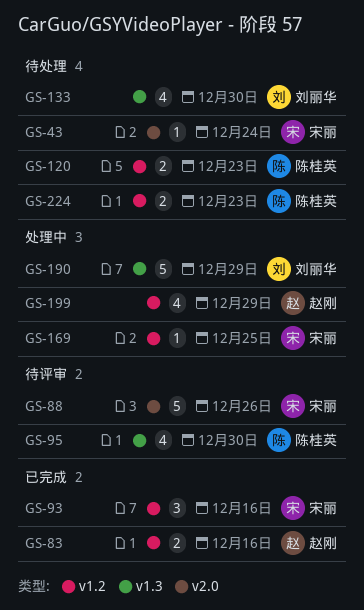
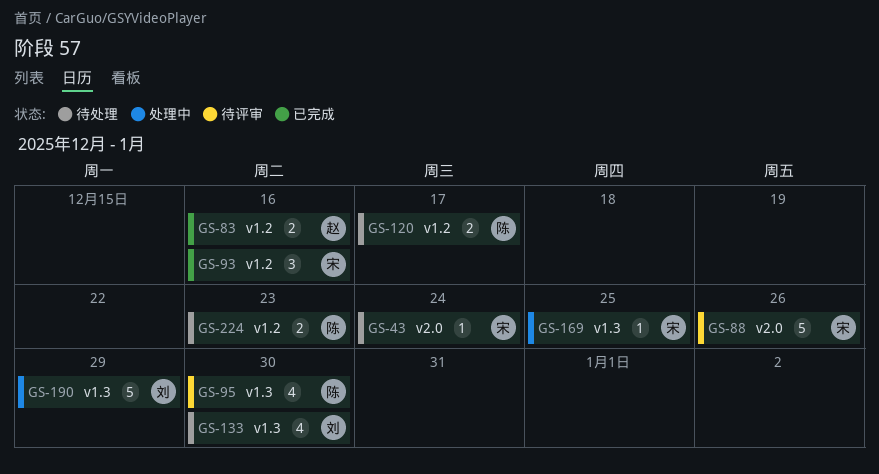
GS-120, due: Dec 23 -> Dec 17
GS-169, label: v1.2 -> v1.3
GS-199: present -> none

